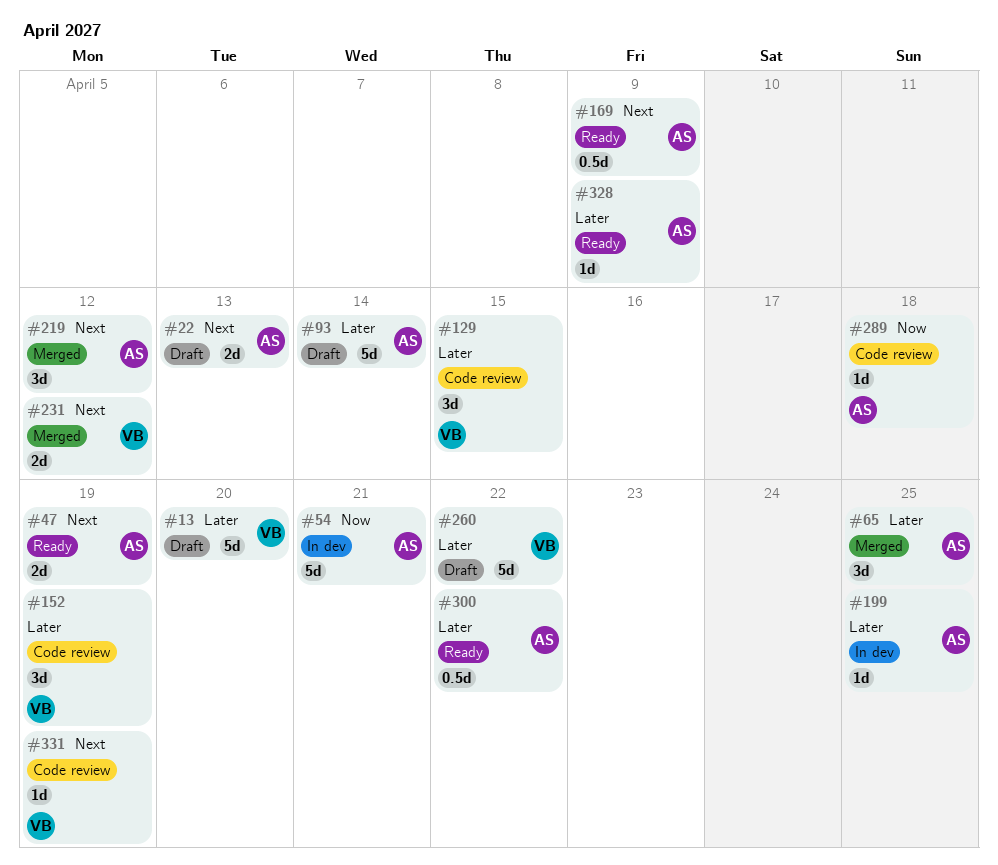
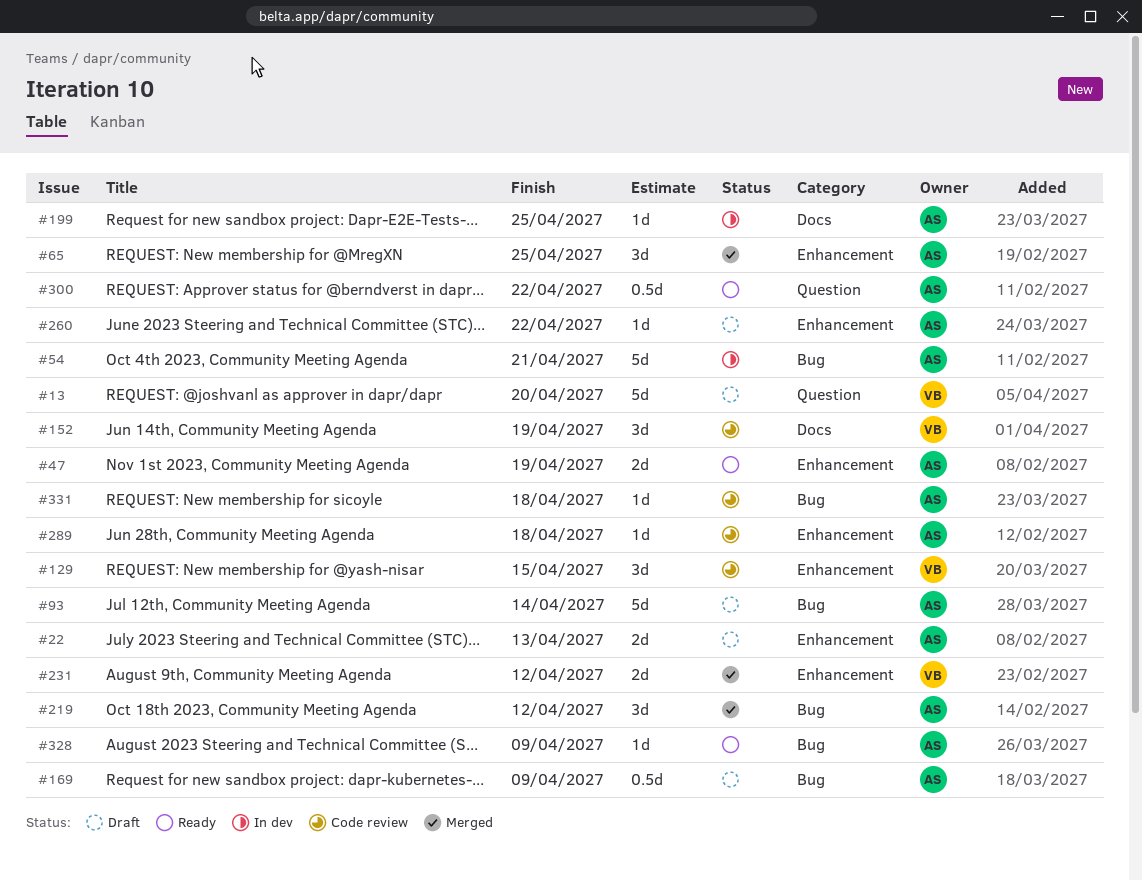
#169, status: Ready -> Draft
#260, owner: VB -> AS
#260, estimate: 5d -> 1d
#331, owner: VB -> AS
#331, due: Apr 19 -> Apr 18

